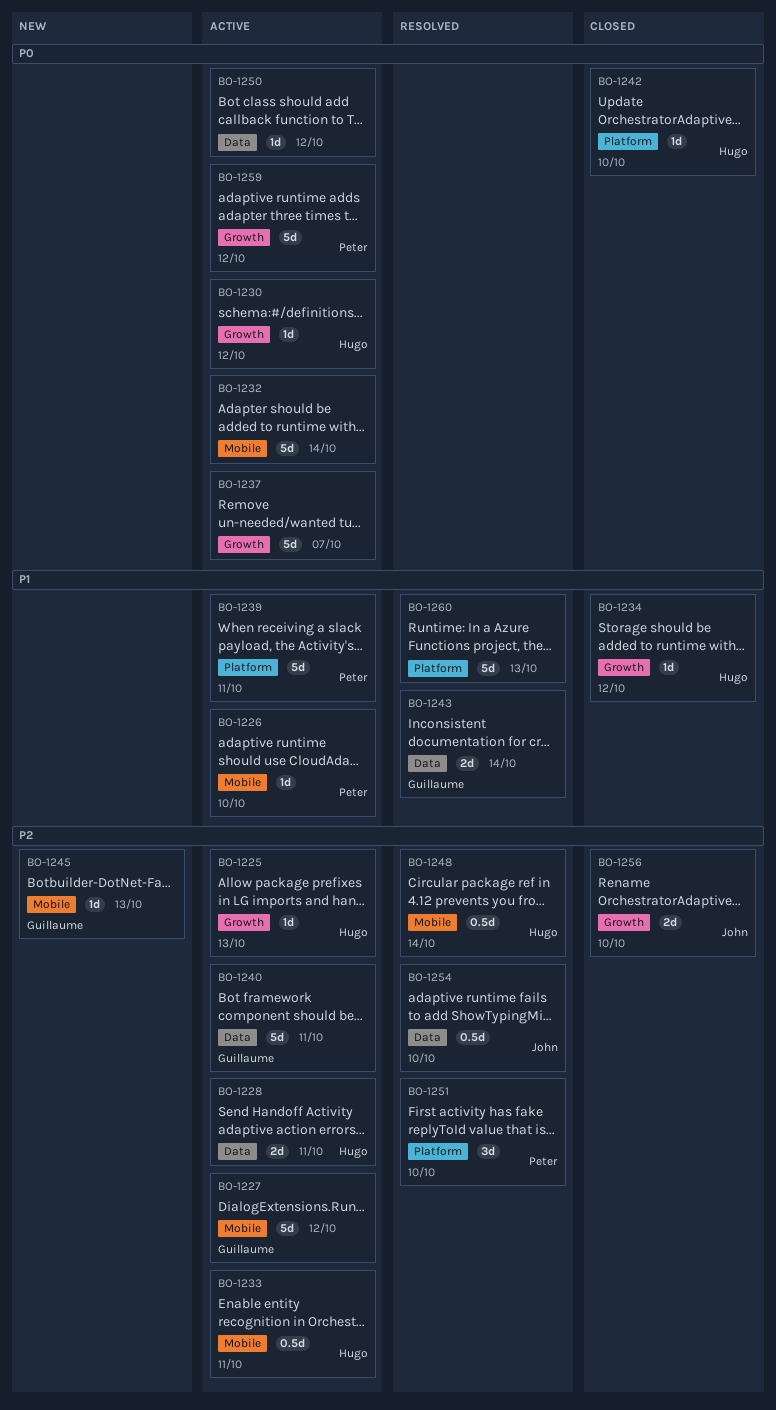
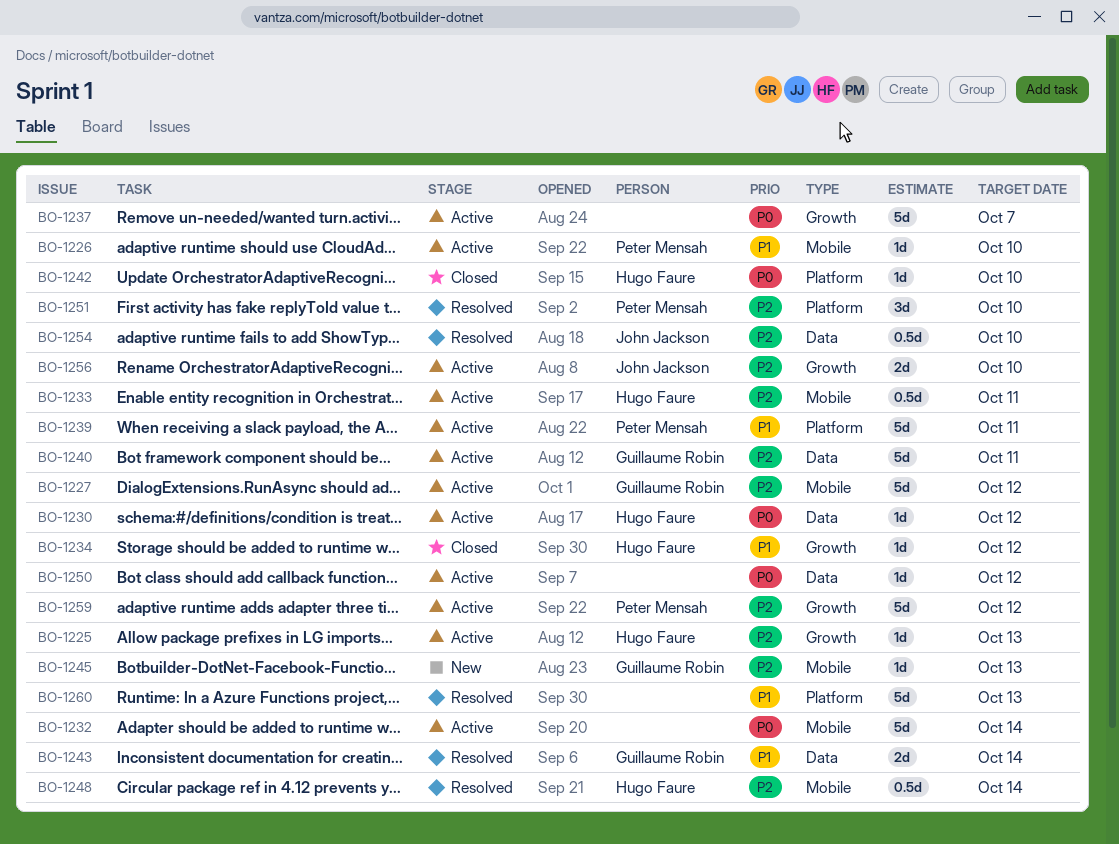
BO-1228: present -> none
BO-1230, label: Growth -> Data
BO-1256, status: Closed -> Active
BO-1259, priority: P0 -> P2

